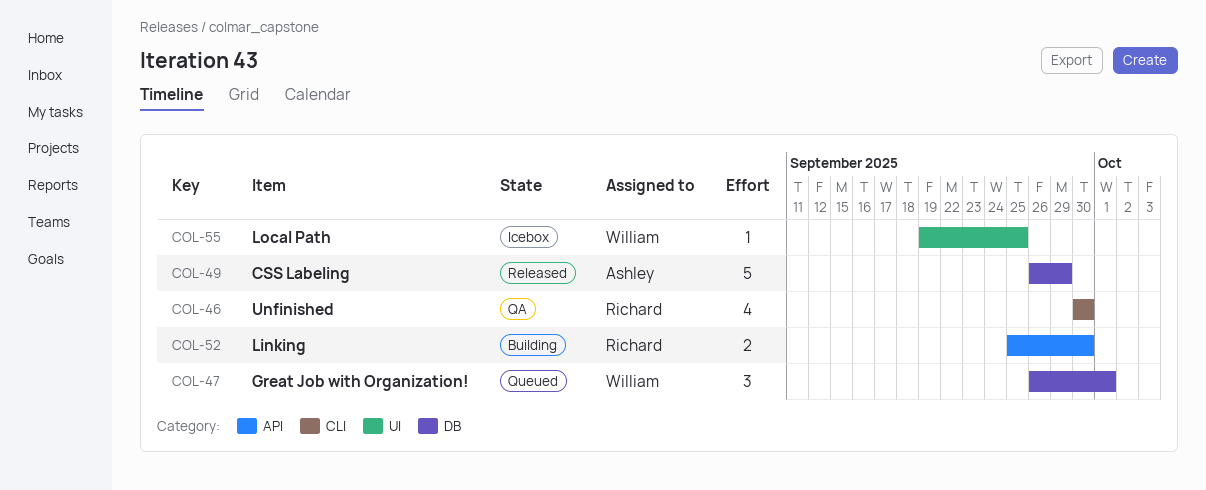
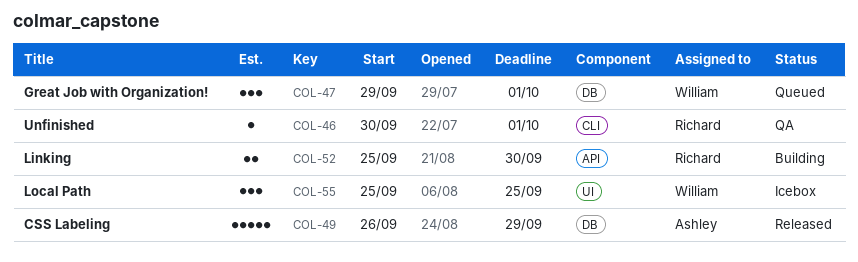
COL-46, estimate: 4 -> 1
COL-46, due: Sep 30 -> Oct 1
COL-47, start: Sep 26 -> Sep 29
COL-55, estimate: 1 -> 3
COL-55, start: Sep 19 -> Sep 25

